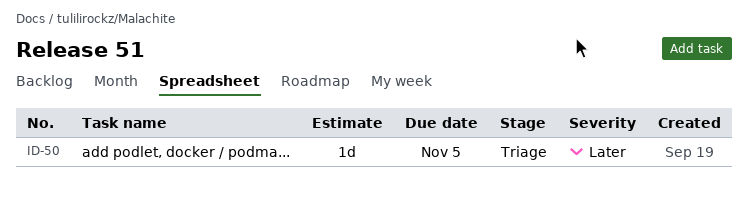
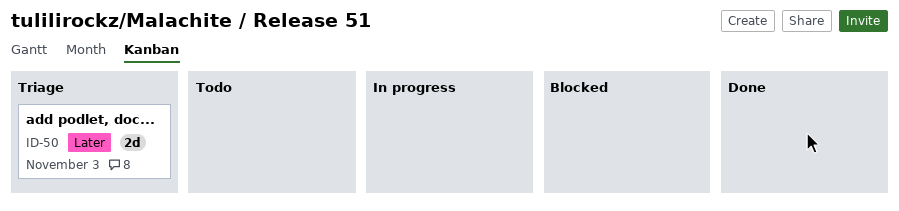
ID-50, estimate: 1d -> 2d
ID-50, due: Nov 5 -> Nov 3

